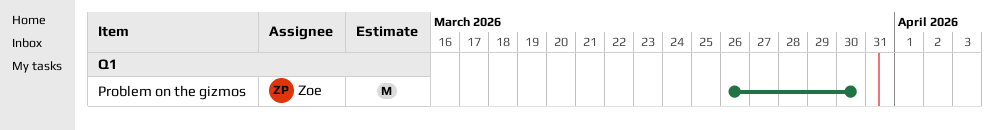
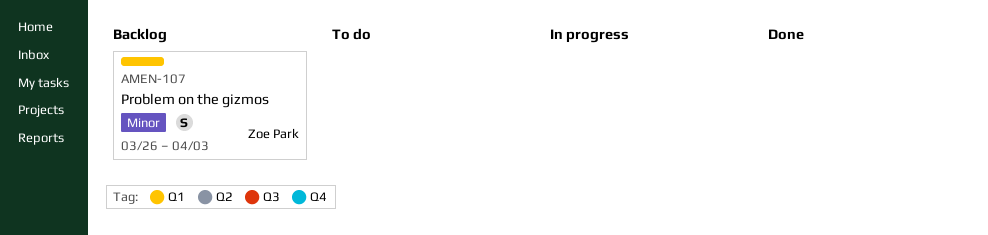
Problem on the gizmos, estimate: M -> S
Problem on the gizmos, due: Mar 30 -> Apr 3

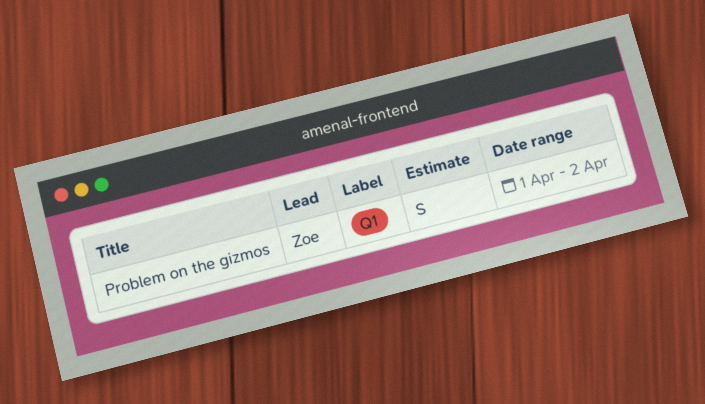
Problem on the gizmos, start: Mar 26 -> Apr 1
Problem on the gizmos, due: Apr 3 -> Apr 2

